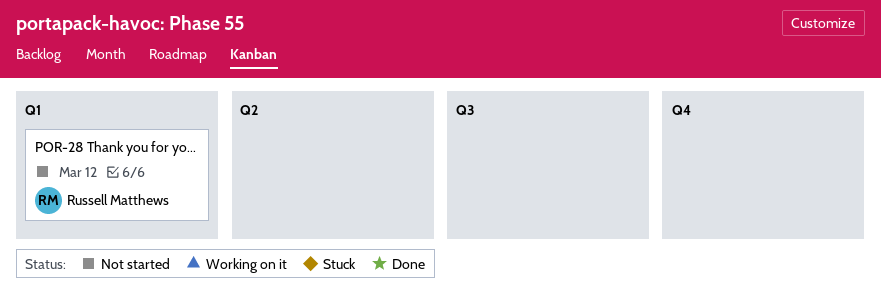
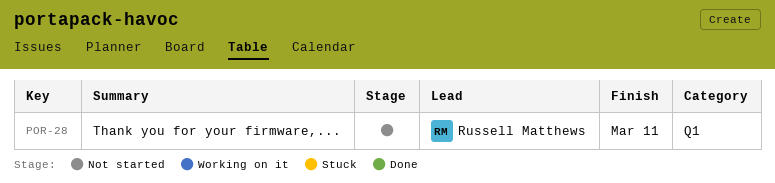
POR-28, due: Mar 12 -> Mar 11

